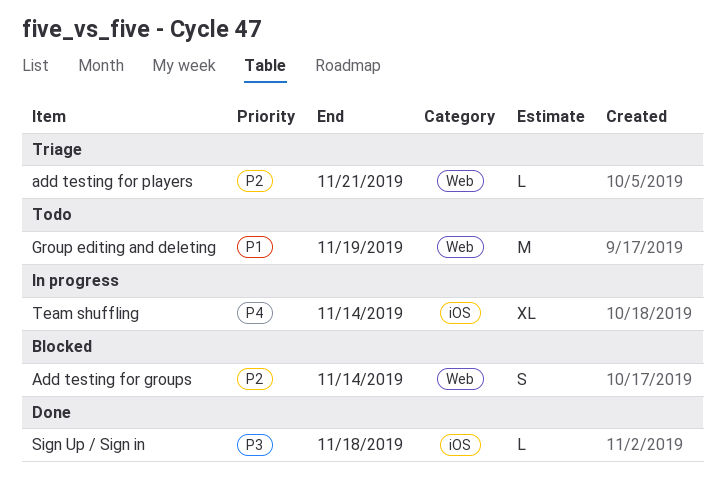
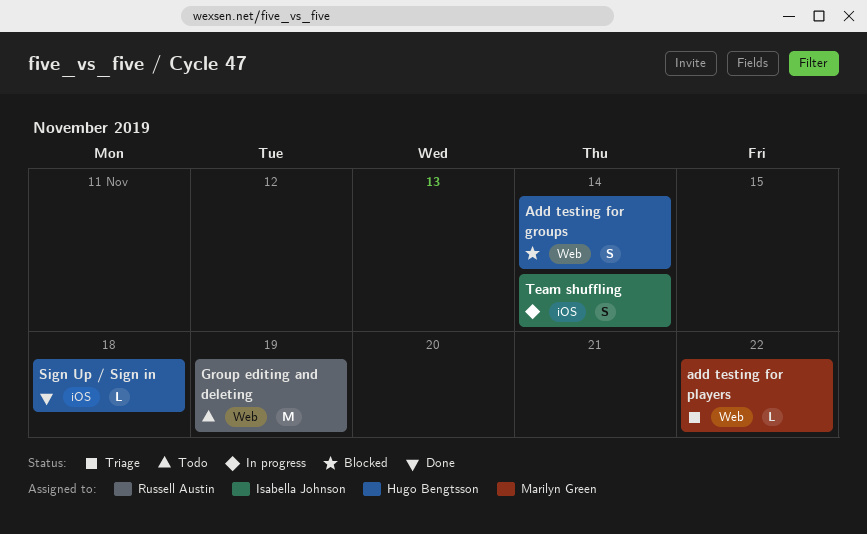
add testing for players, due: Nov 21 -> Nov 22
Team shuffling, estimate: XL -> S

